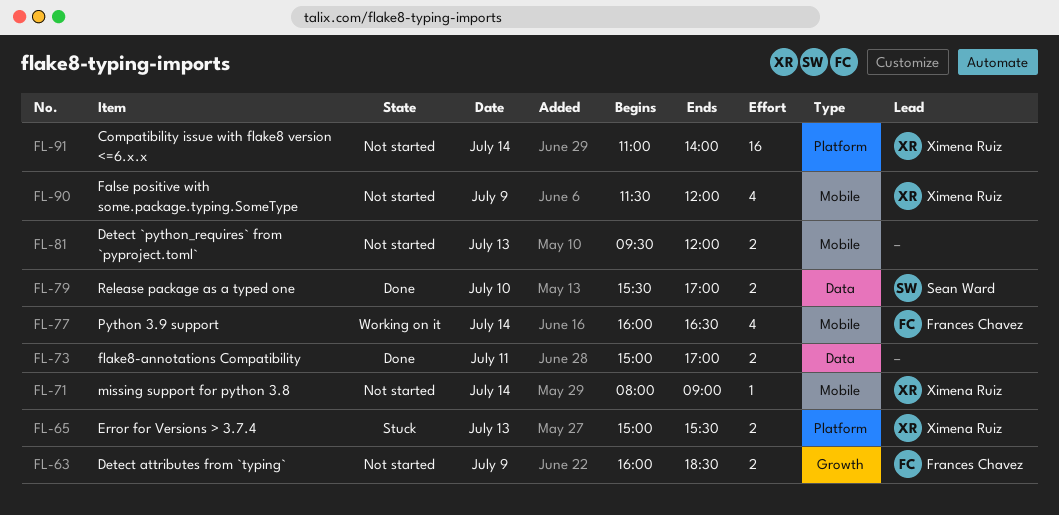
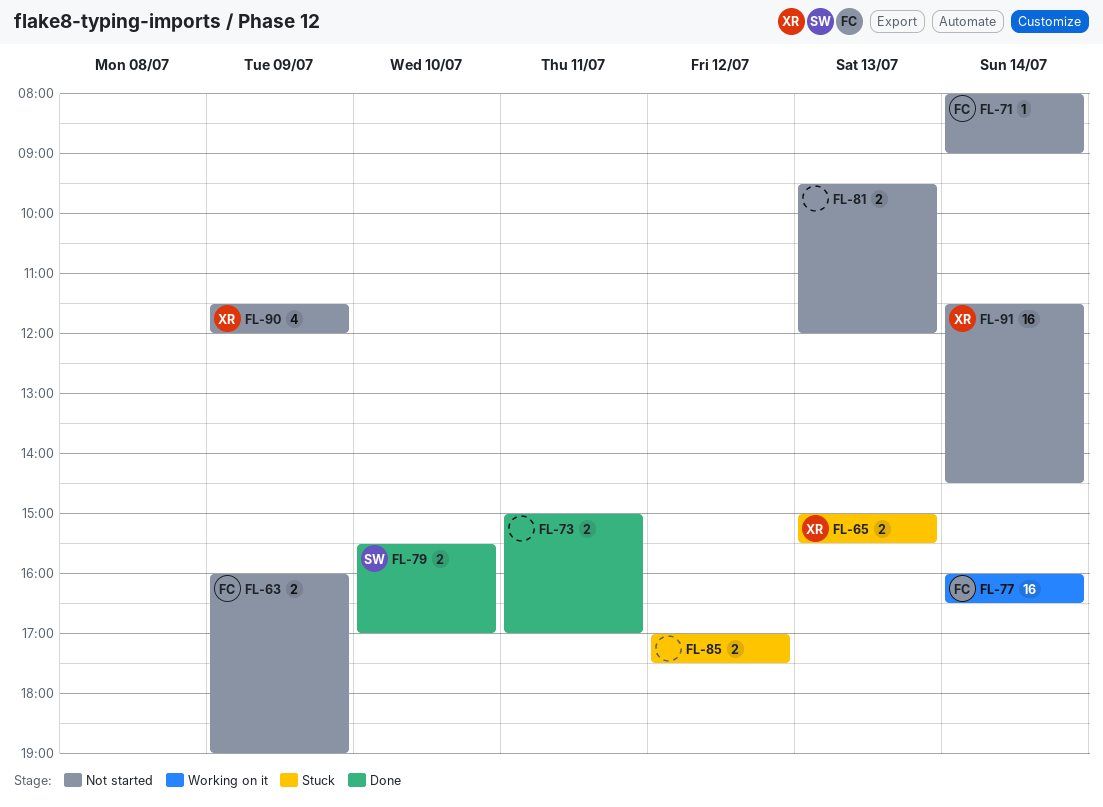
FL-63, ends: 18:30 -> 19:00
FL-71, owner: Ximena Ruiz -> Frances Chavez
FL-77, estimate: 4 -> 16
FL-85: none -> present
FL-91, begins: 11:00 -> 11:30
FL-91, ends: 14:00 -> 14:30

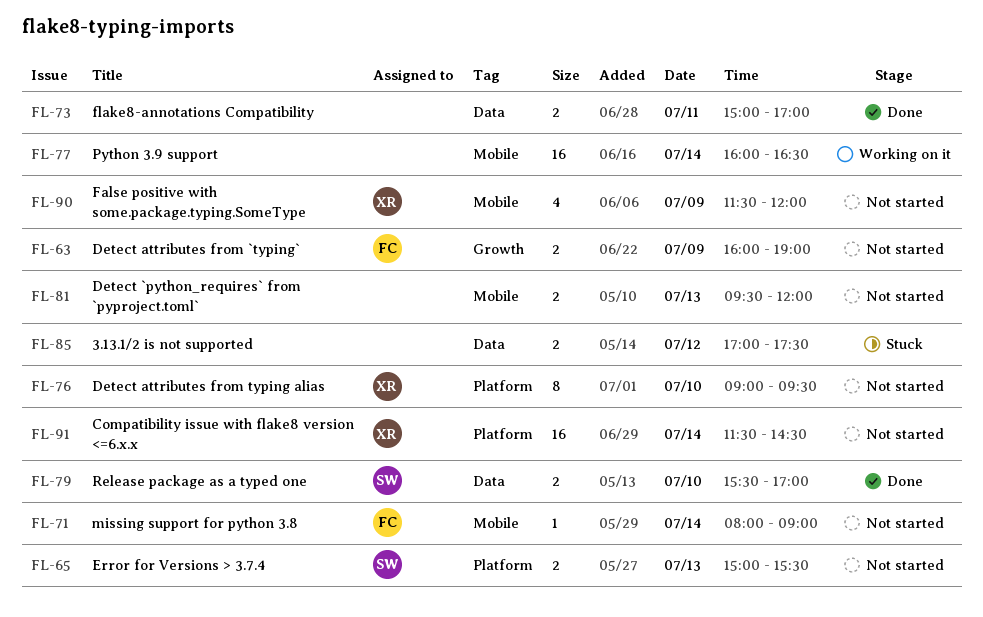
FL-65, status: Stuck -> Not started
FL-65, owner: XR -> SW
FL-76: none -> present
FL-77, owner: FC -> none

